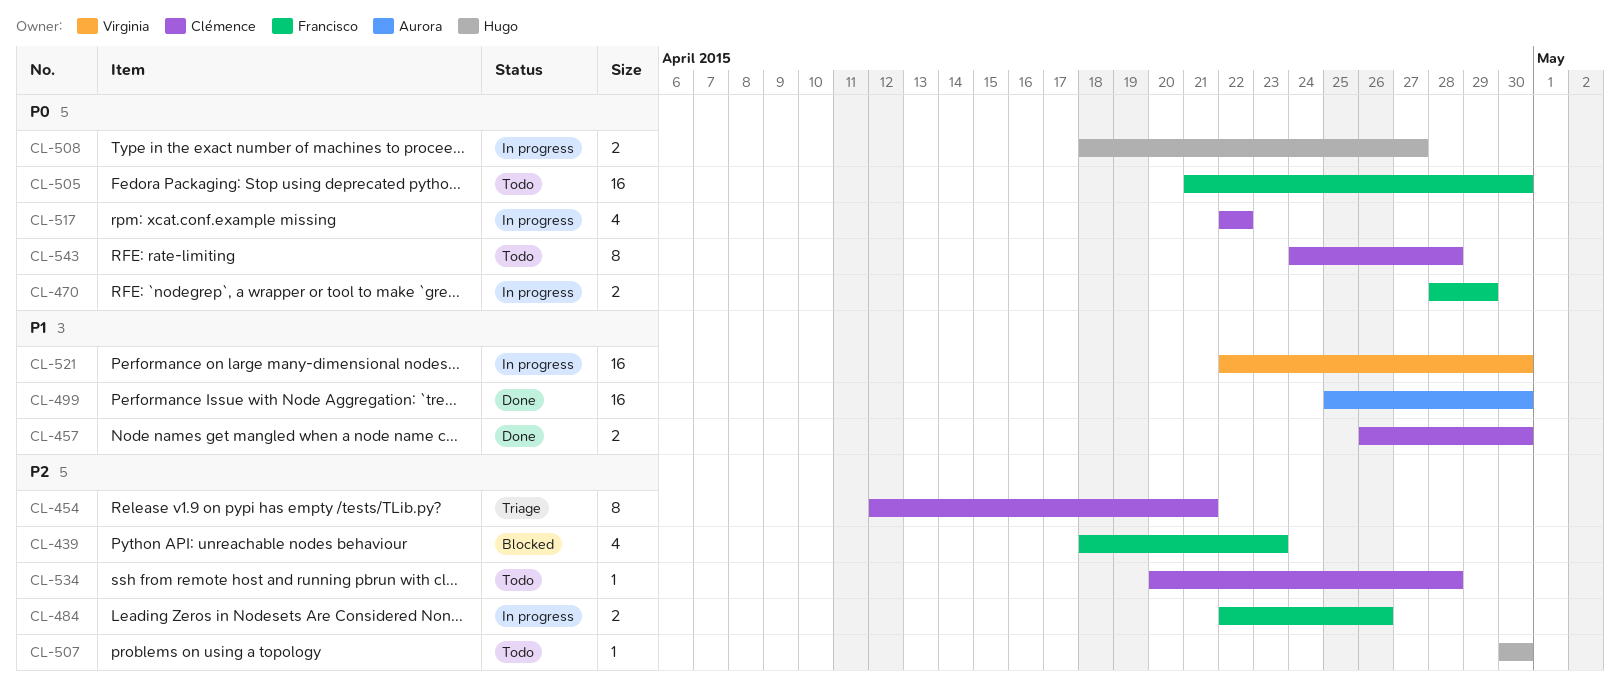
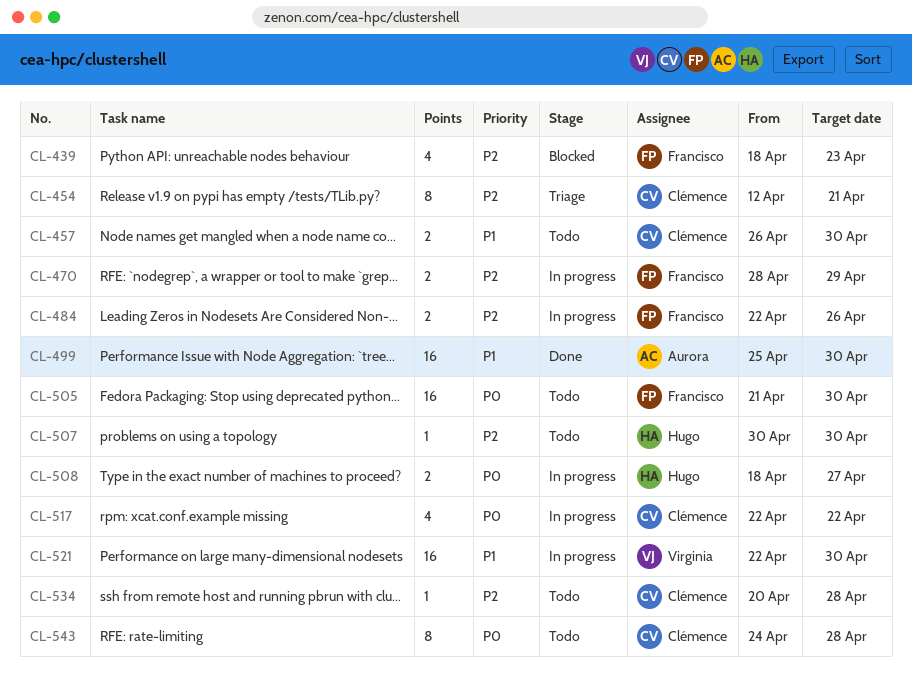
CL-457, status: Done -> Todo
CL-470, priority: P0 -> P2

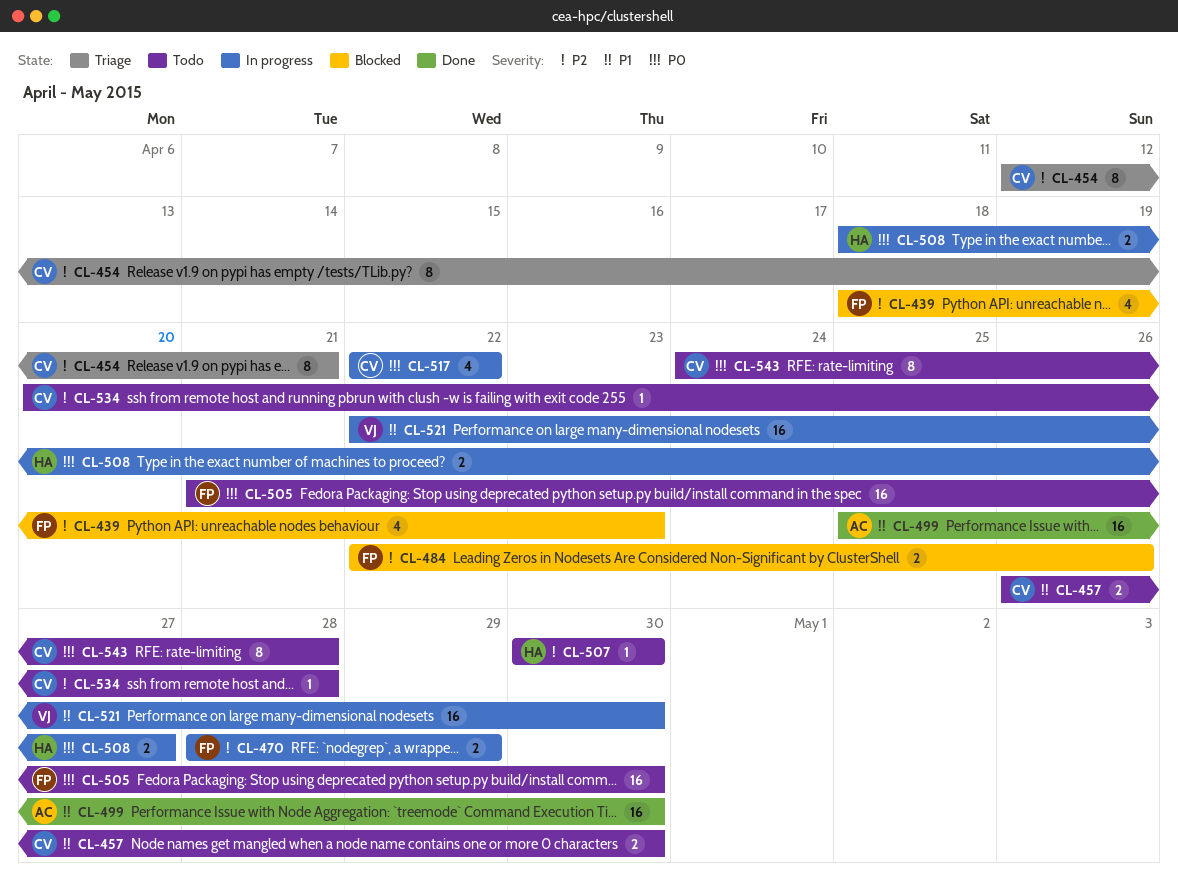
CL-484, status: In progress -> Blocked

